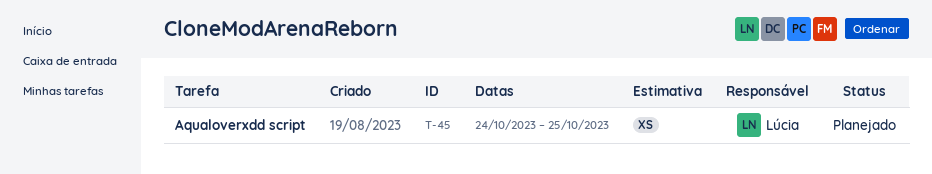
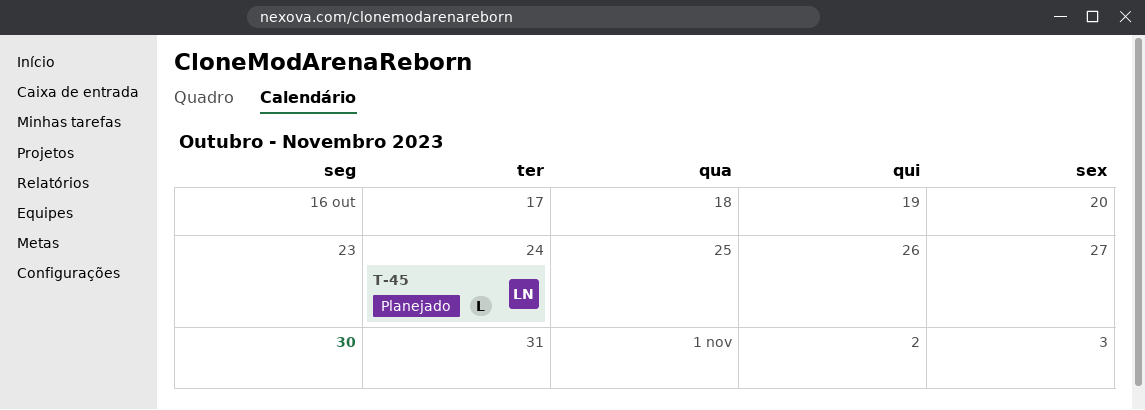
T-45, estimate: XS -> L
T-45, due: Oct 25 -> Oct 24

